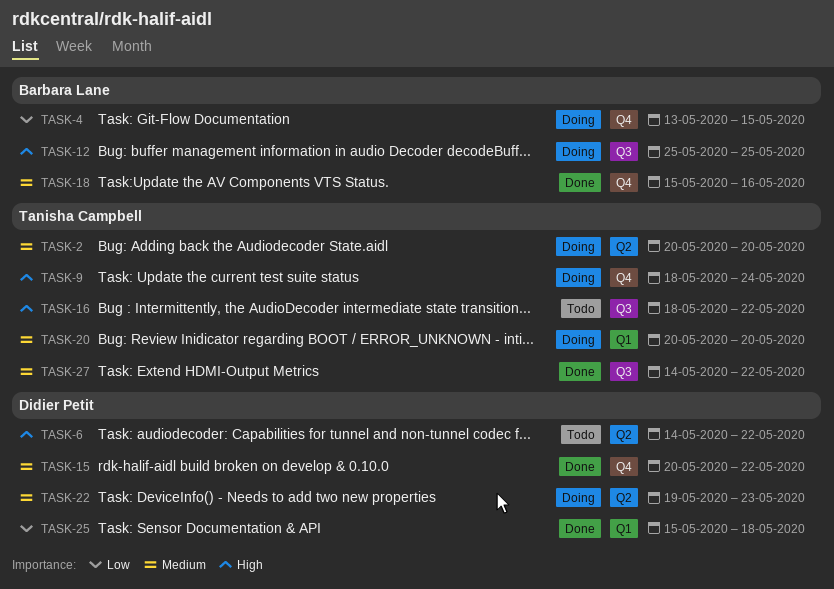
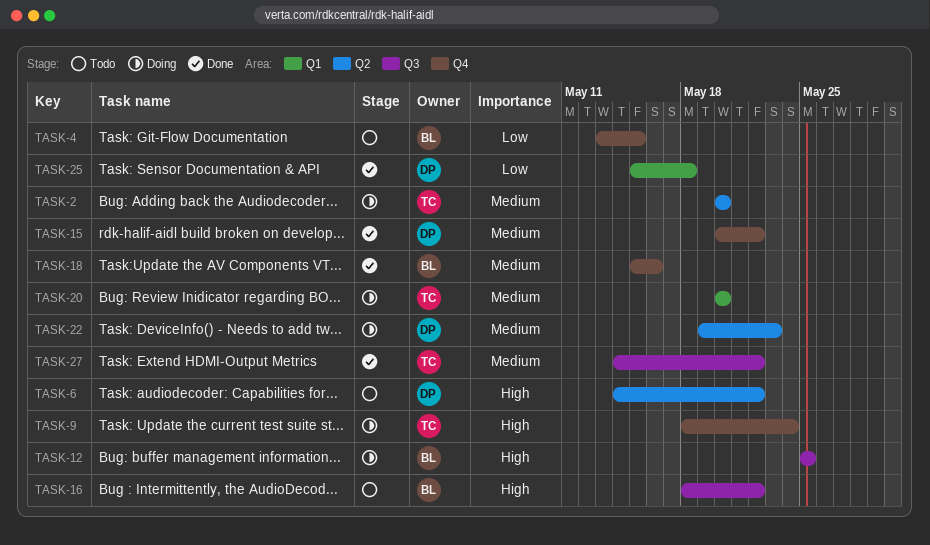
TASK-4, status: Doing -> Todo
TASK-16, owner: Tanisha Campbell -> Barbara Lane

